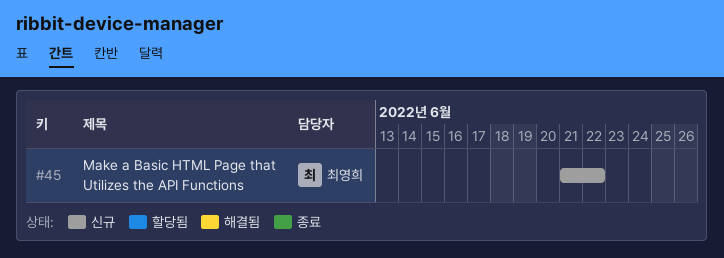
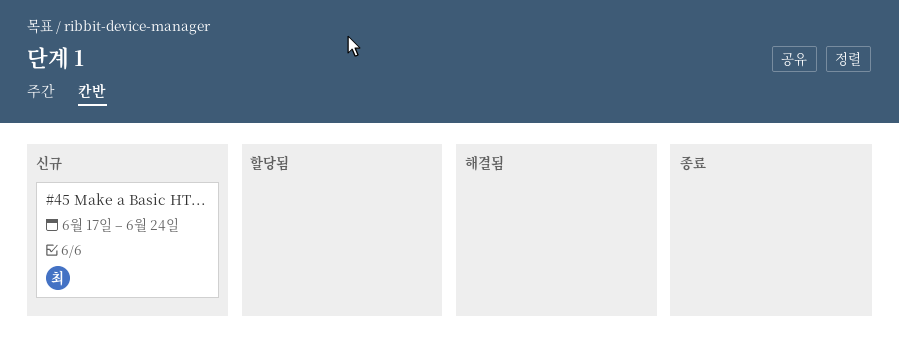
#45, start: Jun 21 -> Jun 17
#45, due: Jun 22 -> Jun 24

